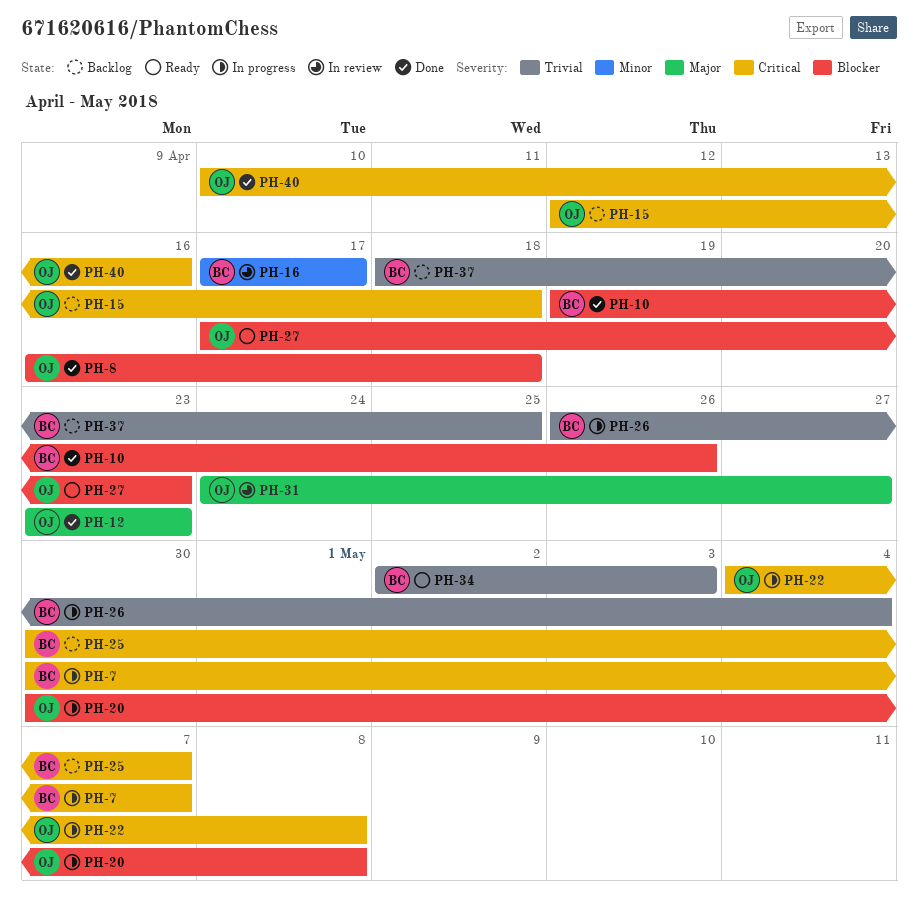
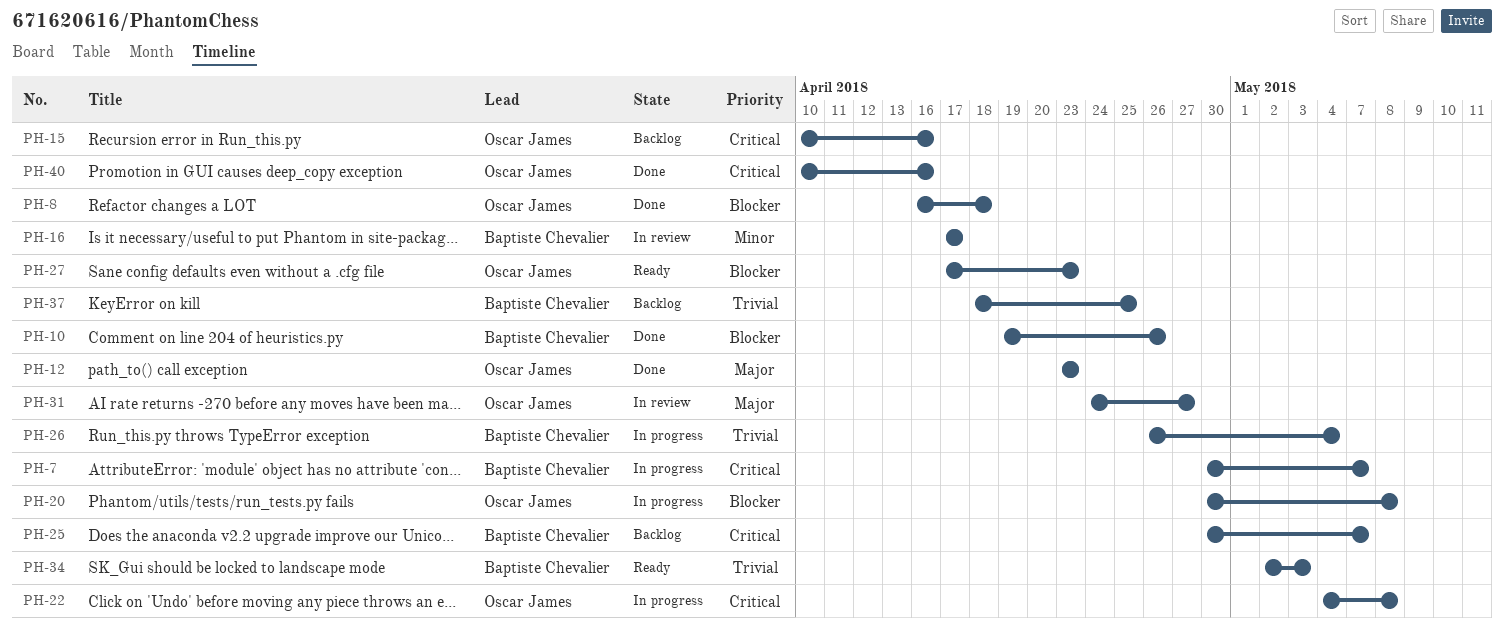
PH-15, start: Apr 12 -> Apr 10
PH-15, due: Apr 18 -> Apr 16

